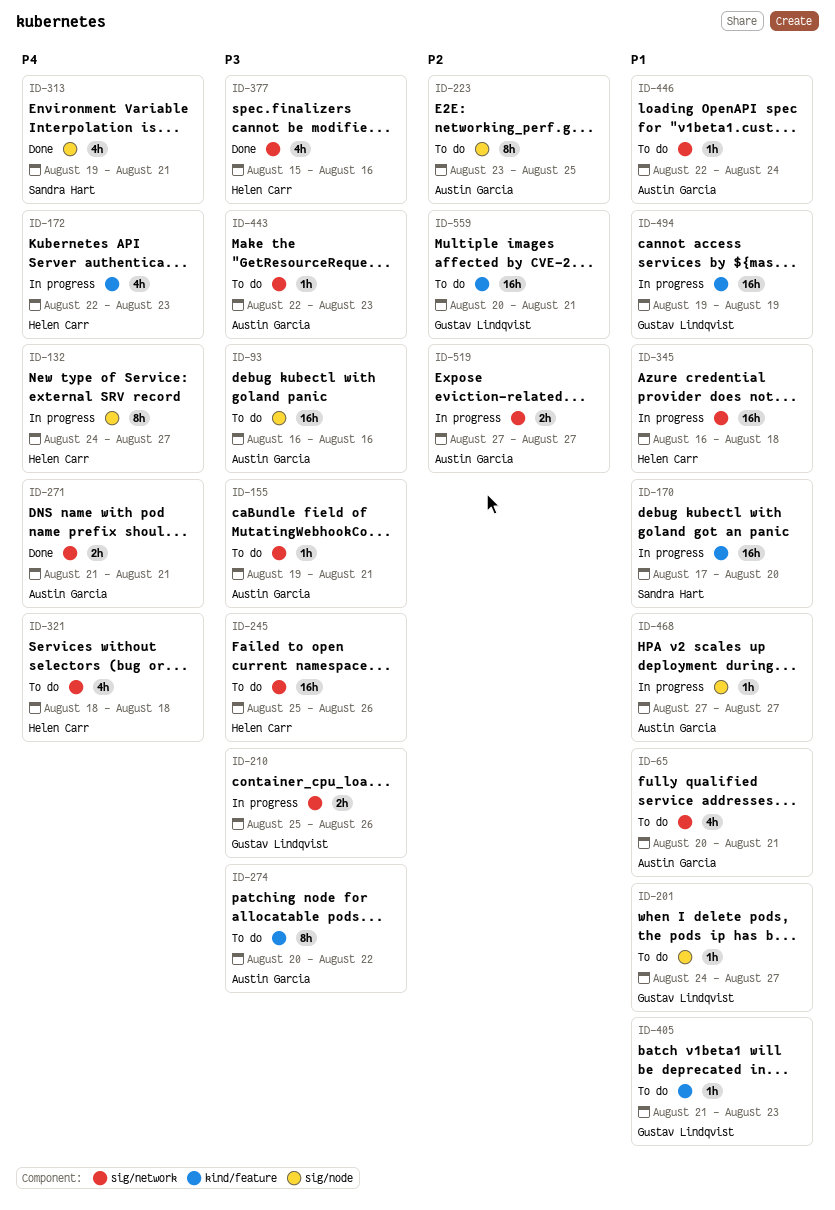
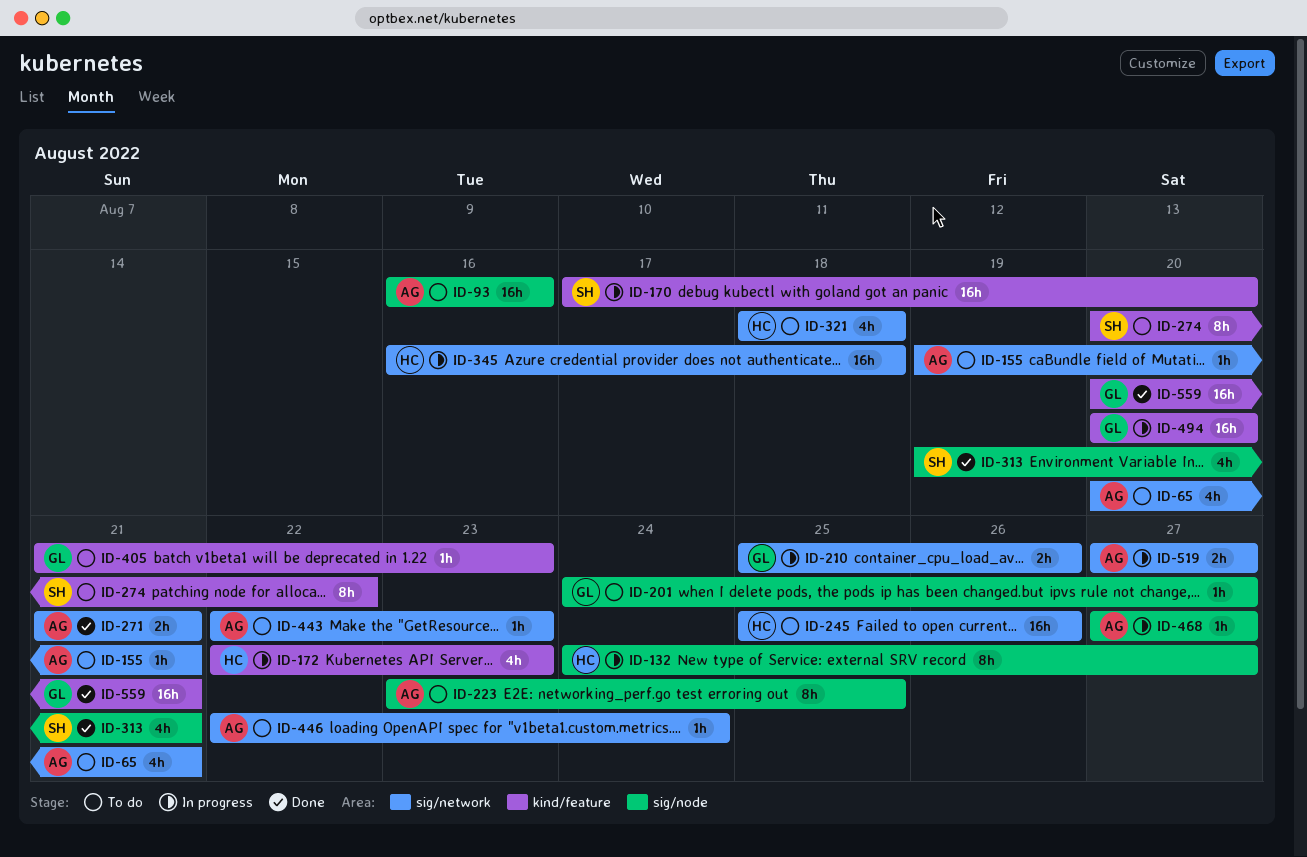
ID-274, owner: Austin Garcia -> Sandra Hart
ID-377: present -> none
ID-494, start: Aug 19 -> Aug 20
ID-494, due: Aug 19 -> Aug 20
ID-559, status: To do -> Done

